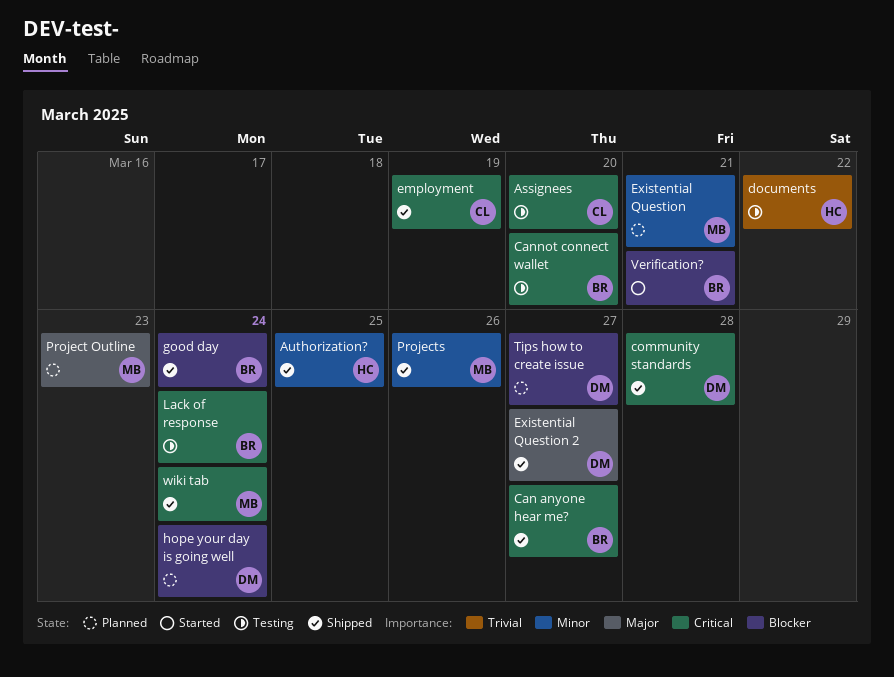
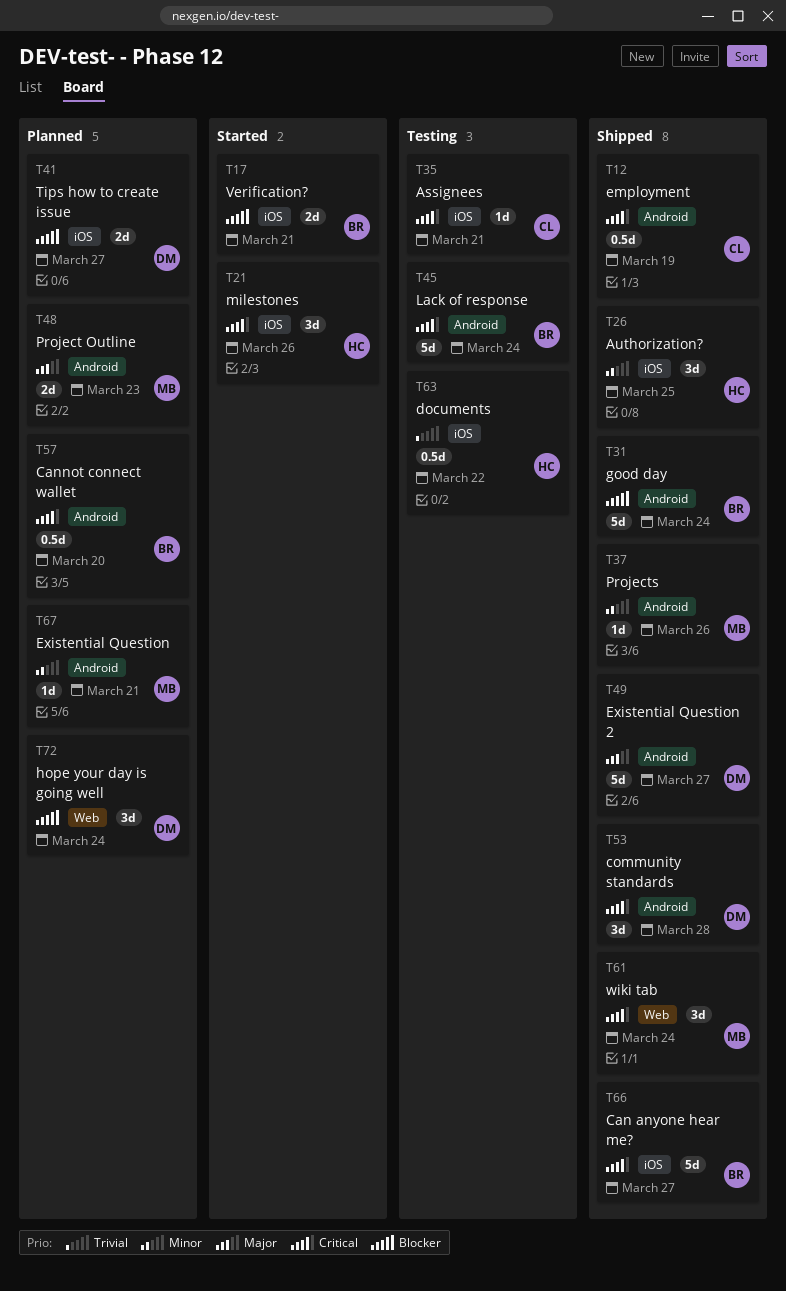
Assignees, due: Mar 20 -> Mar 21
Cannot connect wallet, status: Testing -> Planned
milestones: none -> present

